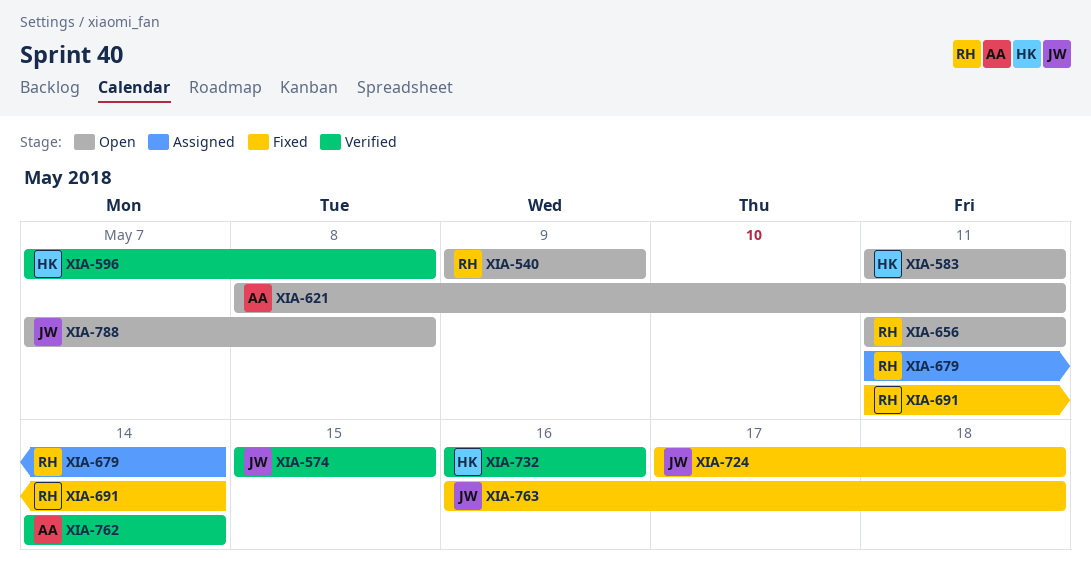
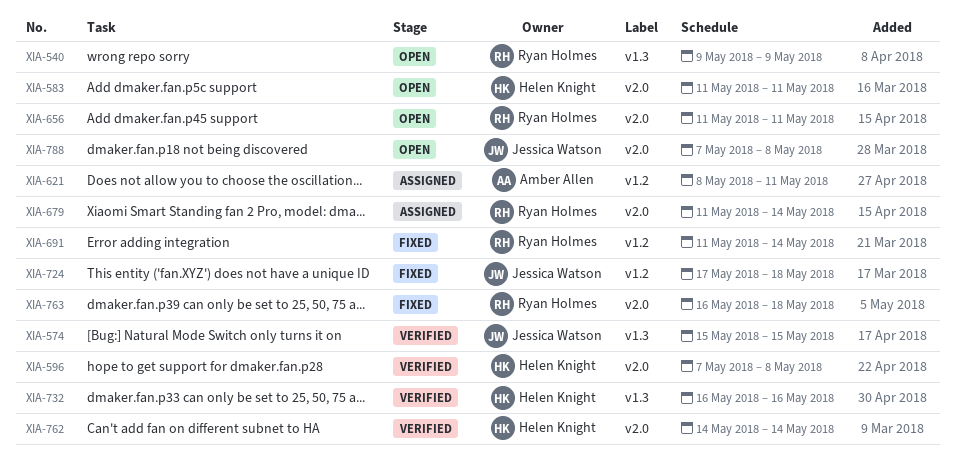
XIA-621, status: Open -> Assigned
XIA-762, owner: Amber Allen -> Helen Knight
XIA-763, owner: Jessica Watson -> Ryan Holmes

